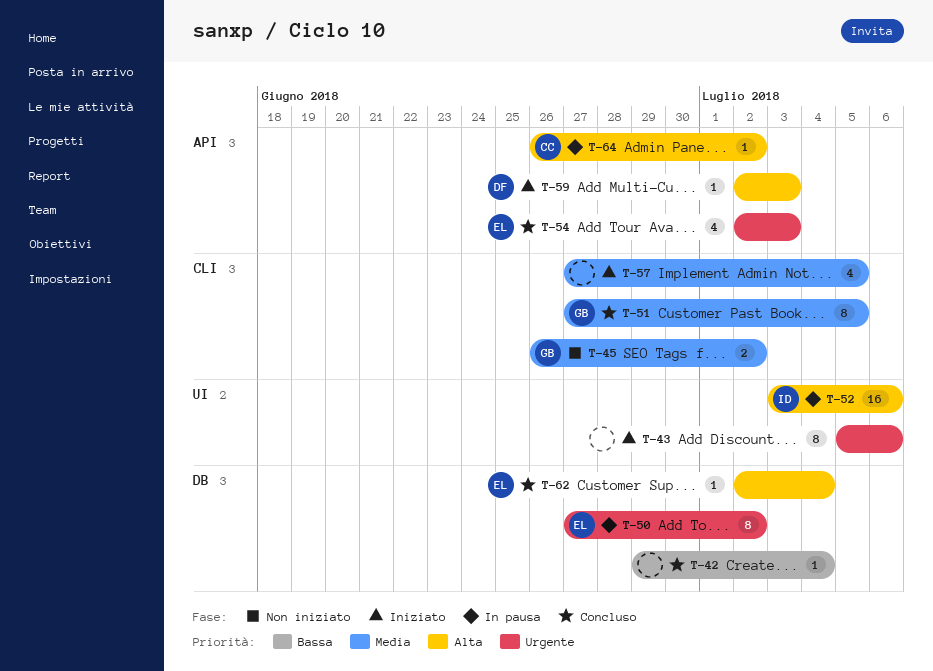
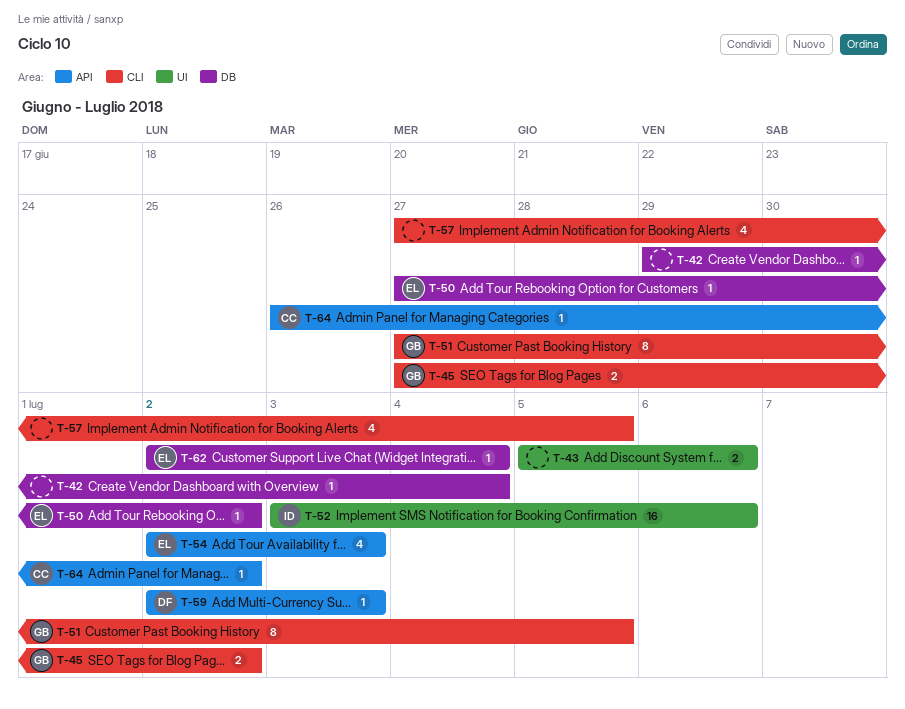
T-43, estimate: 8 -> 2
T-45, start: Jun 26 -> Jun 27
T-50, estimate: 8 -> 1

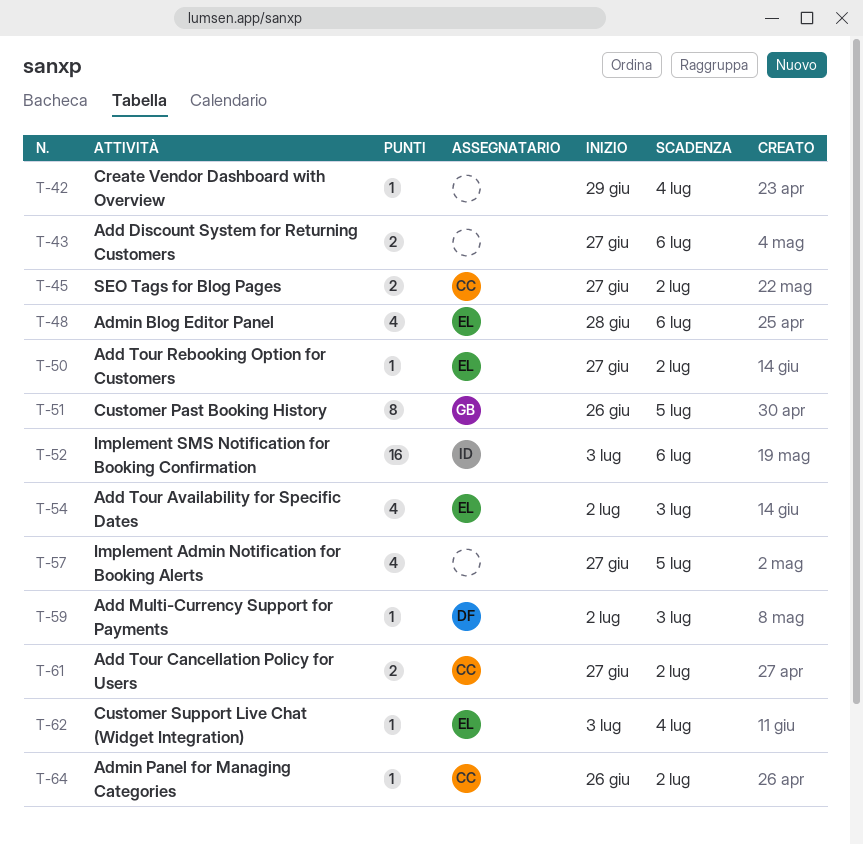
T-43, start: Jul 5 -> Jun 27
T-45, owner: GB -> CC
T-48: none -> present
T-51, start: Jun 27 -> Jun 26
T-61: none -> present
T-62, start: Jul 2 -> Jul 3

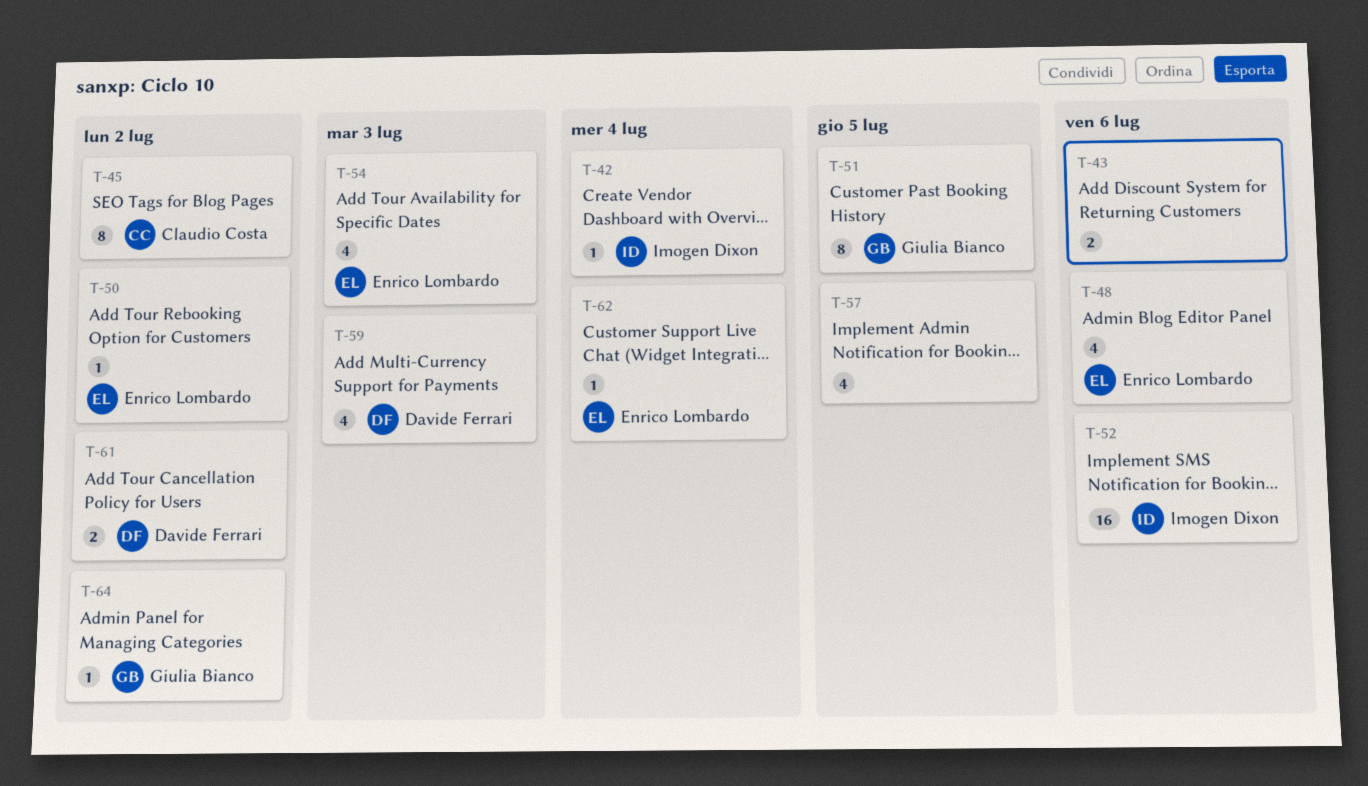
T-42, owner: none -> Imogen Dixon
T-45, estimate: 2 -> 8
T-59, estimate: 1 -> 4
T-61, owner: Claudio Costa -> Davide Ferrari
T-64, owner: Claudio Costa -> Giulia Bianco

